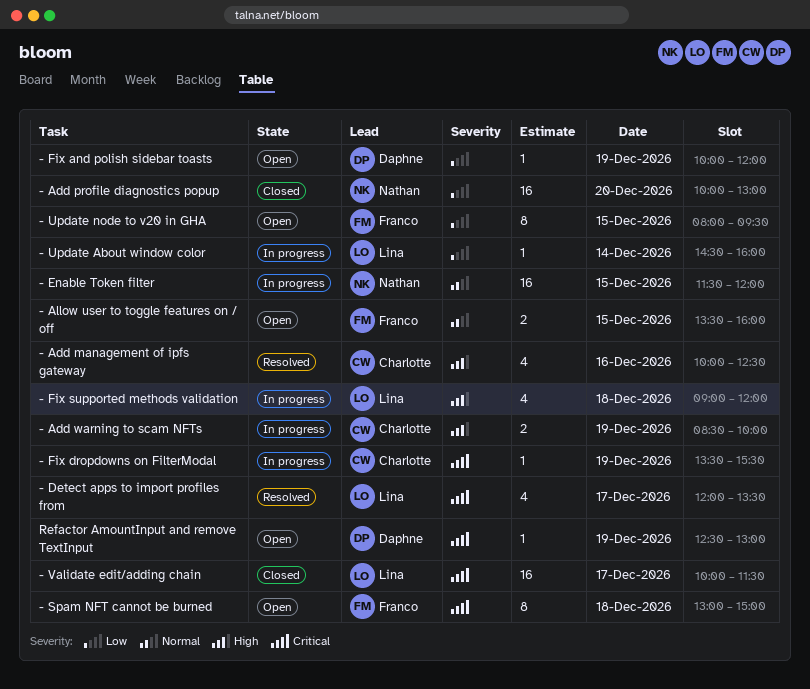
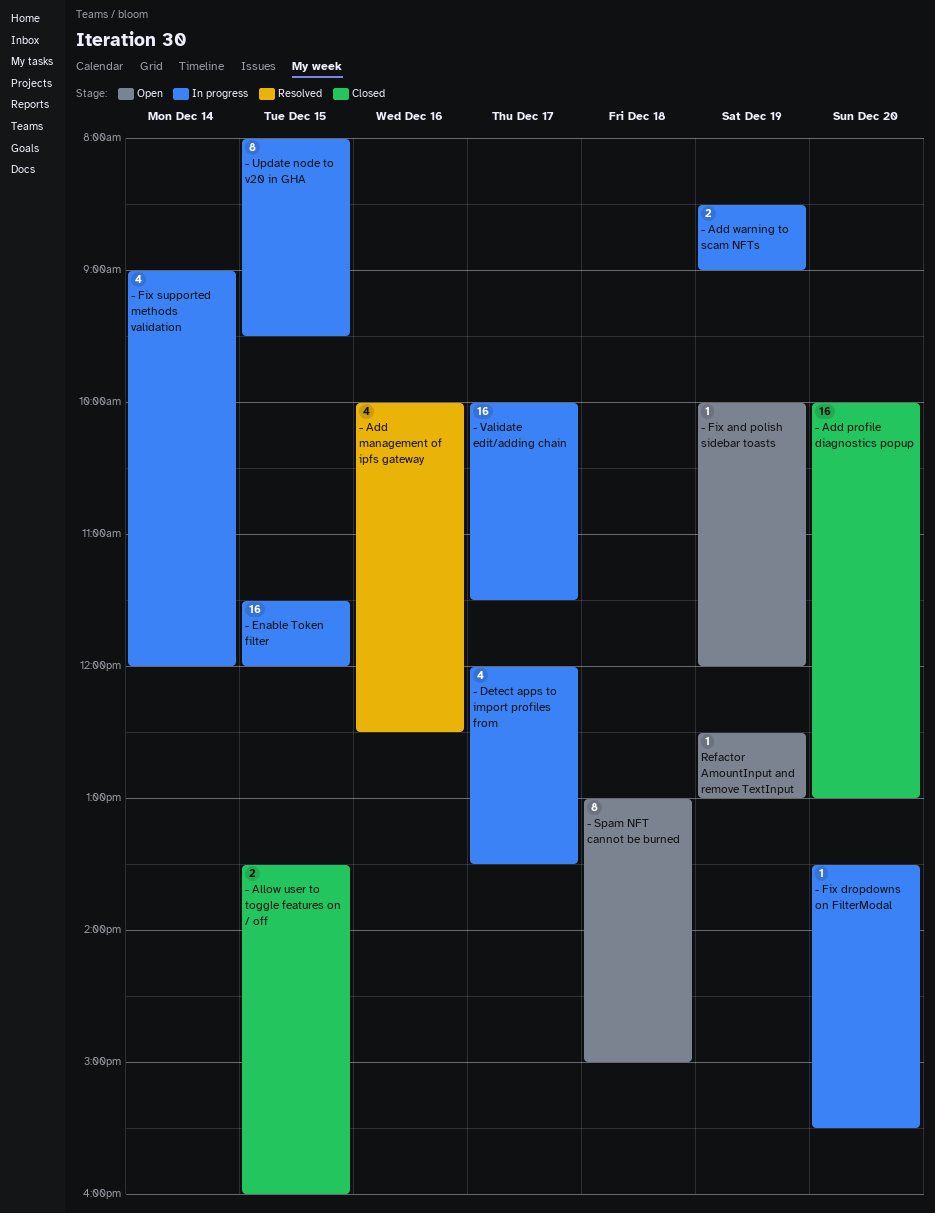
- Add warning to scam NFTs, ends: 10:00 -> 09:00
- Allow user to toggle features on / off, status: Open -> Closed
- Detect apps to import profiles from, status: Resolved -> In progress
- Fix dropdowns on FilterModal, day: Dec 19 -> Dec 20
- Fix supported methods validation, day: Dec 18 -> Dec 14
- Update About window color: present -> none
- Update node to v20 in GHA, status: Open -> In progress
- Validate edit/adding chain, status: Closed -> In progress

